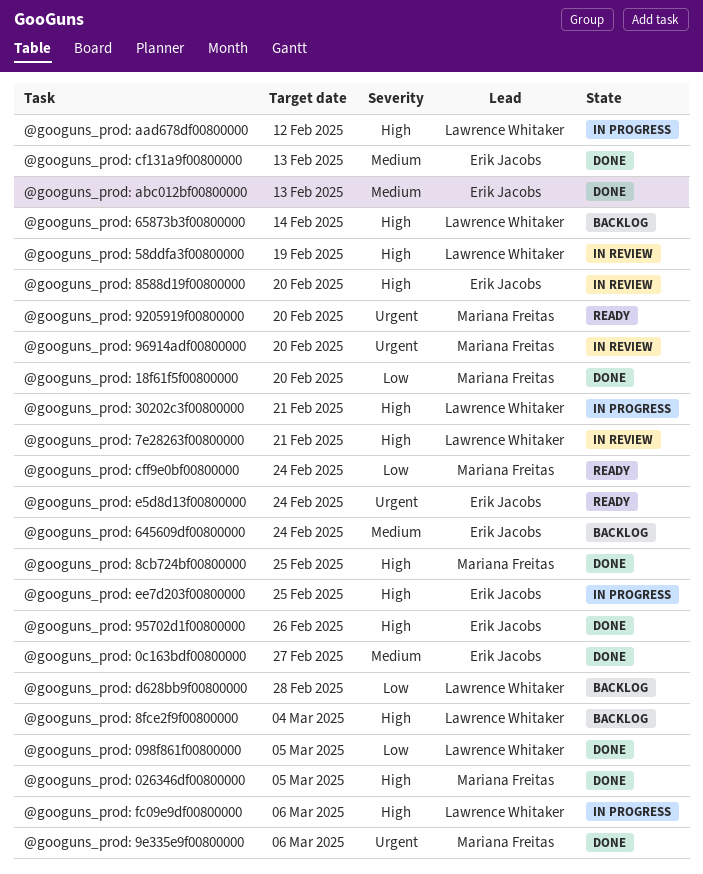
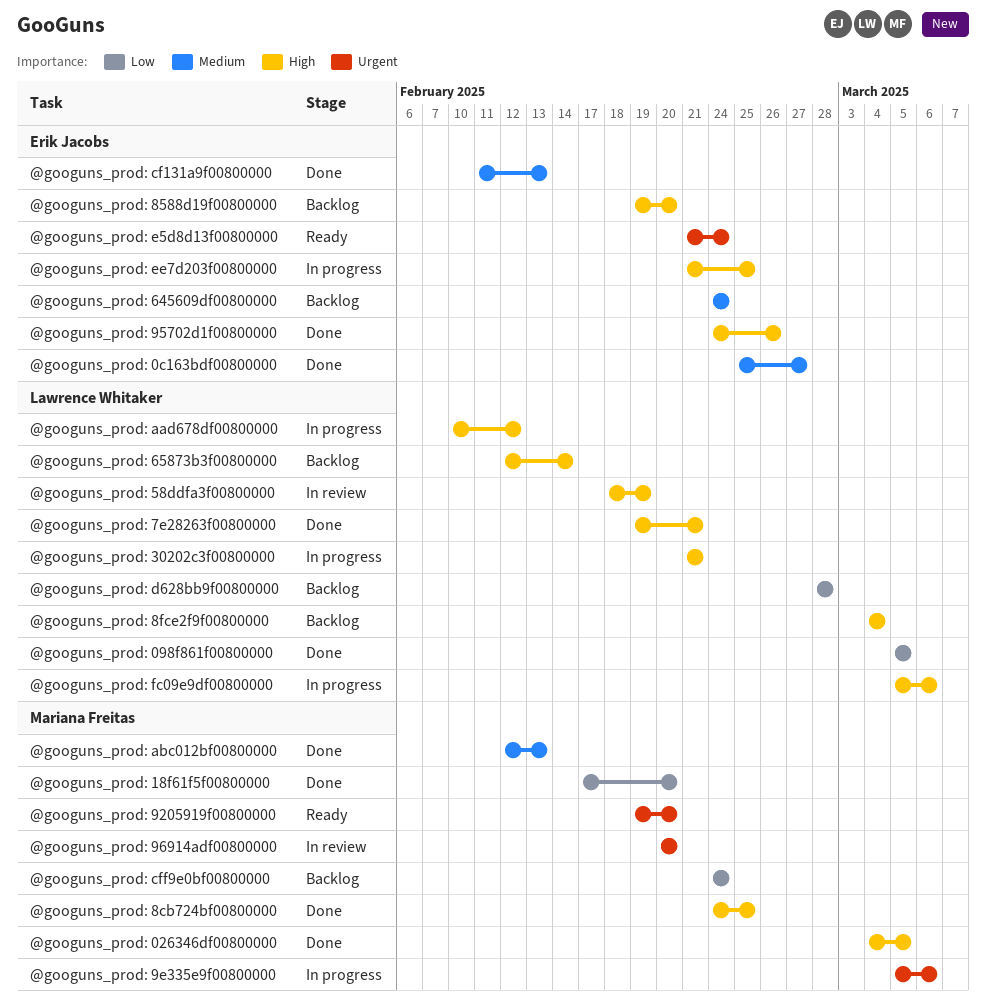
@googuns_prod: 7e28263f00800000, status: In review -> Done
@googuns_prod: 8588d19f00800000, status: In review -> Backlog
@googuns_prod: 9e335e9f00800000, status: Done -> In progress
@googuns_prod: abc012bf00800000, owner: Erik Jacobs -> Mariana Freitas
@googuns_prod: cff9e0bf00800000, status: Ready -> Backlog

